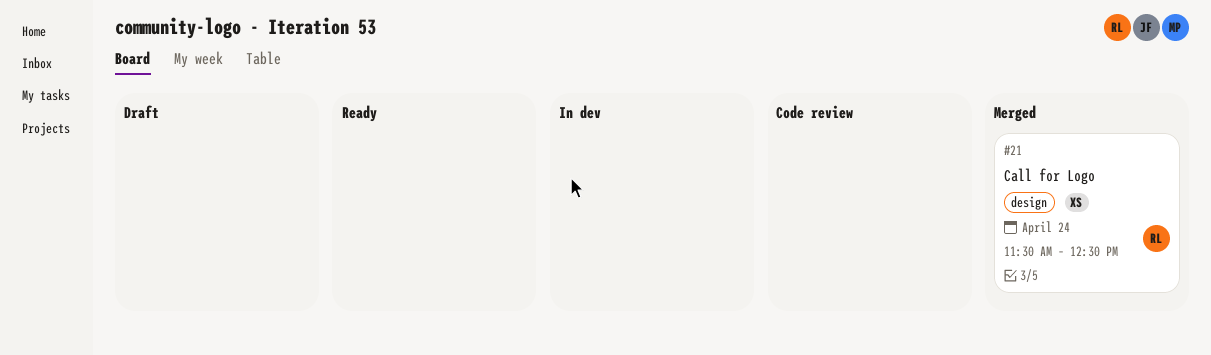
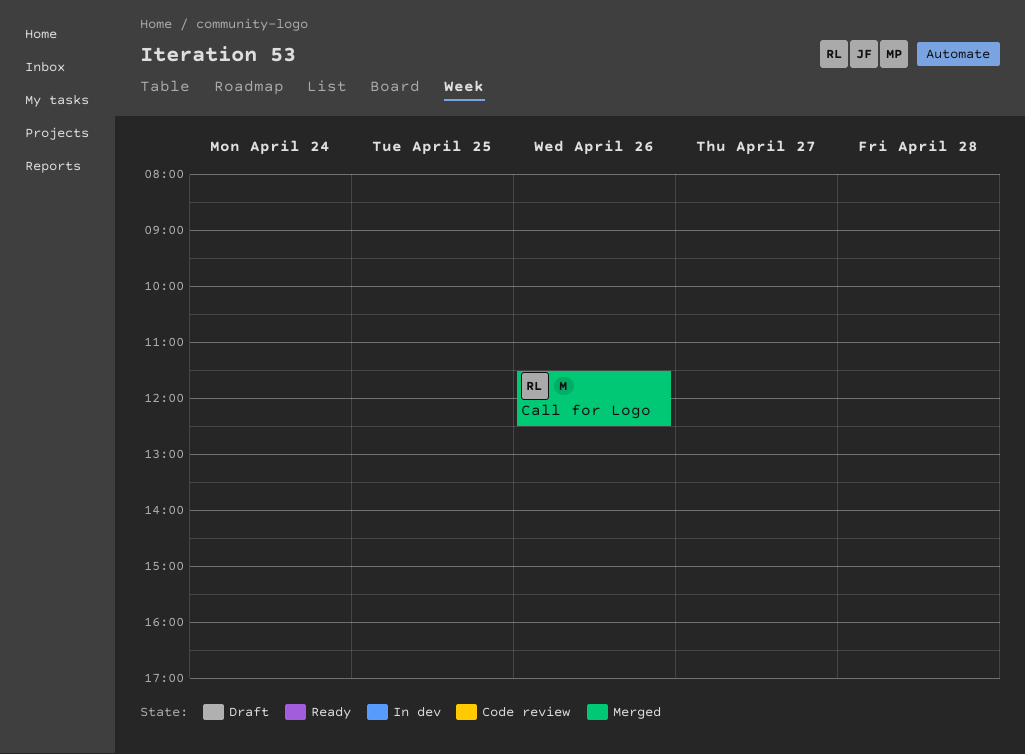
Call for Logo, estimate: XS -> M
Call for Logo, day: Apr 24 -> Apr 26

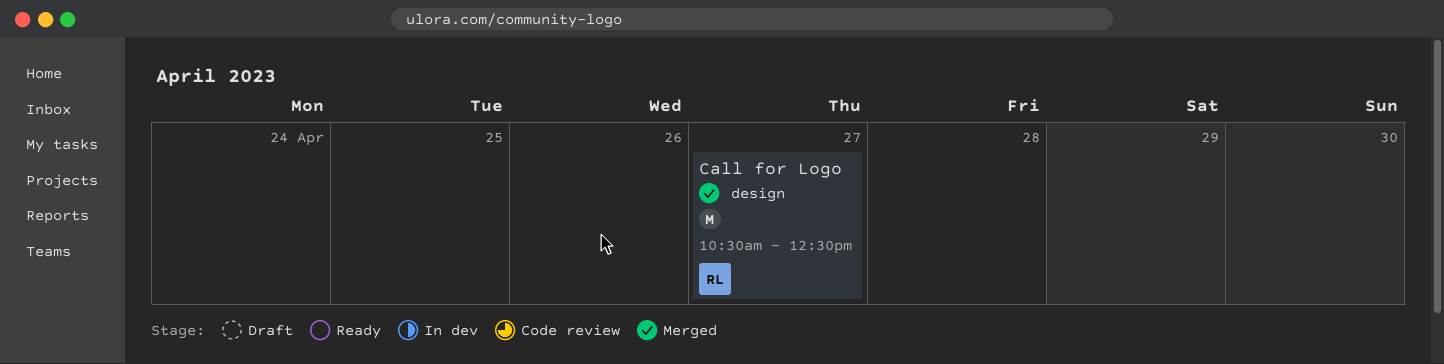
Call for Logo, day: Apr 26 -> Apr 27
Call for Logo, begins: 11:30 -> 10:30

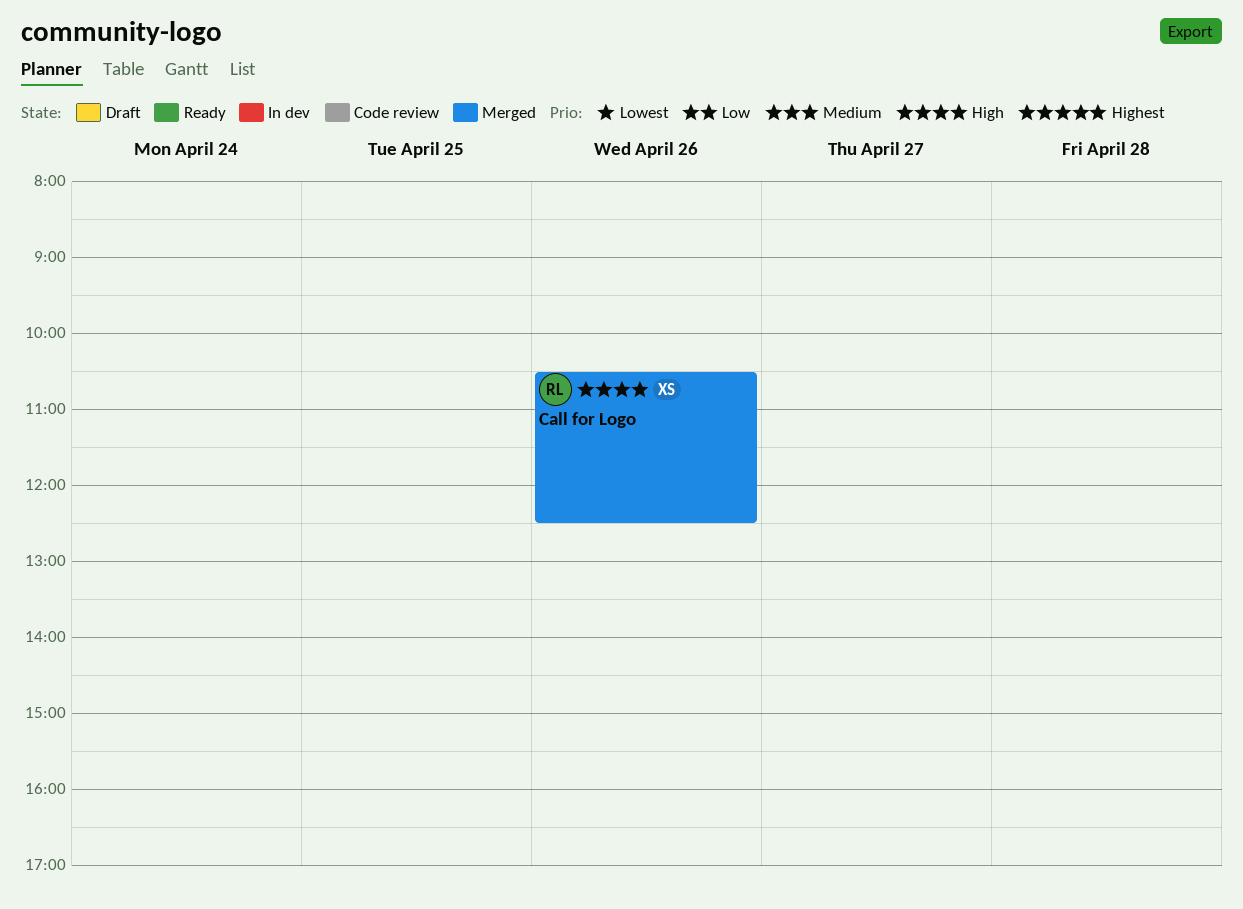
Call for Logo, estimate: M -> XS
Call for Logo, day: Apr 27 -> Apr 26

